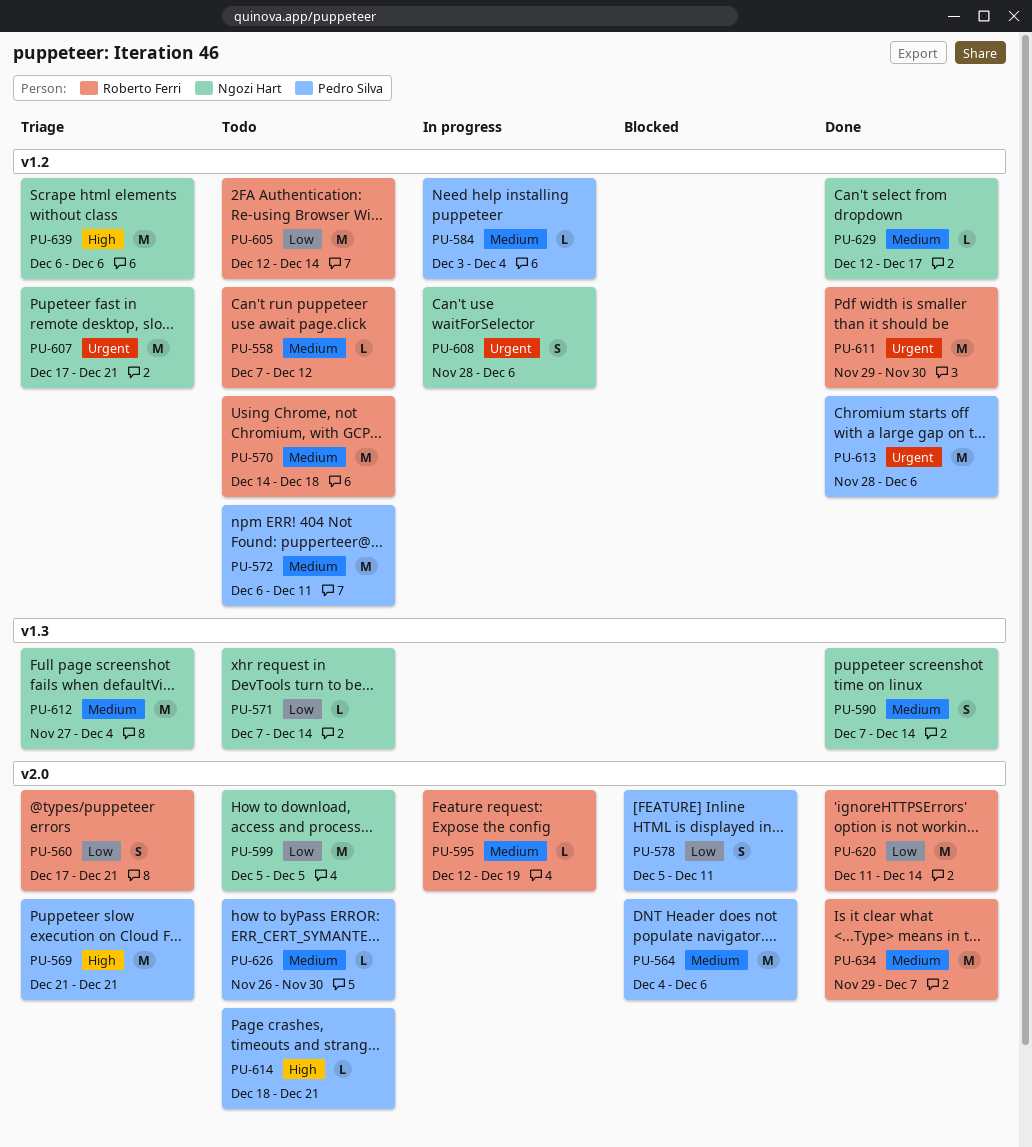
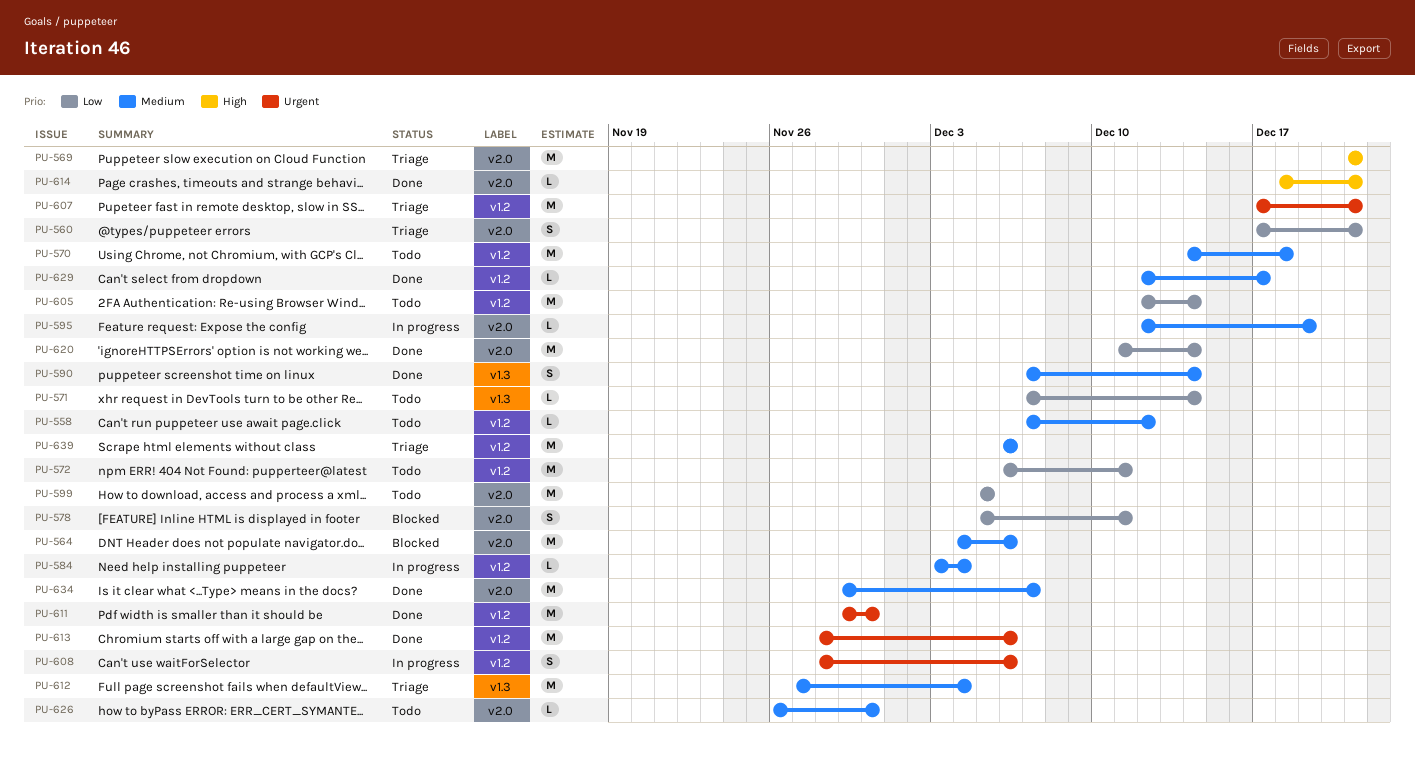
PU-572, priority: Medium -> Low
PU-614, status: Todo -> Done
PU-639, priority: High -> Medium

